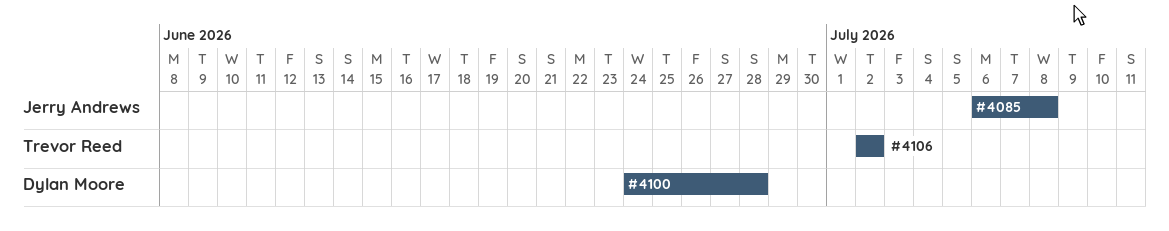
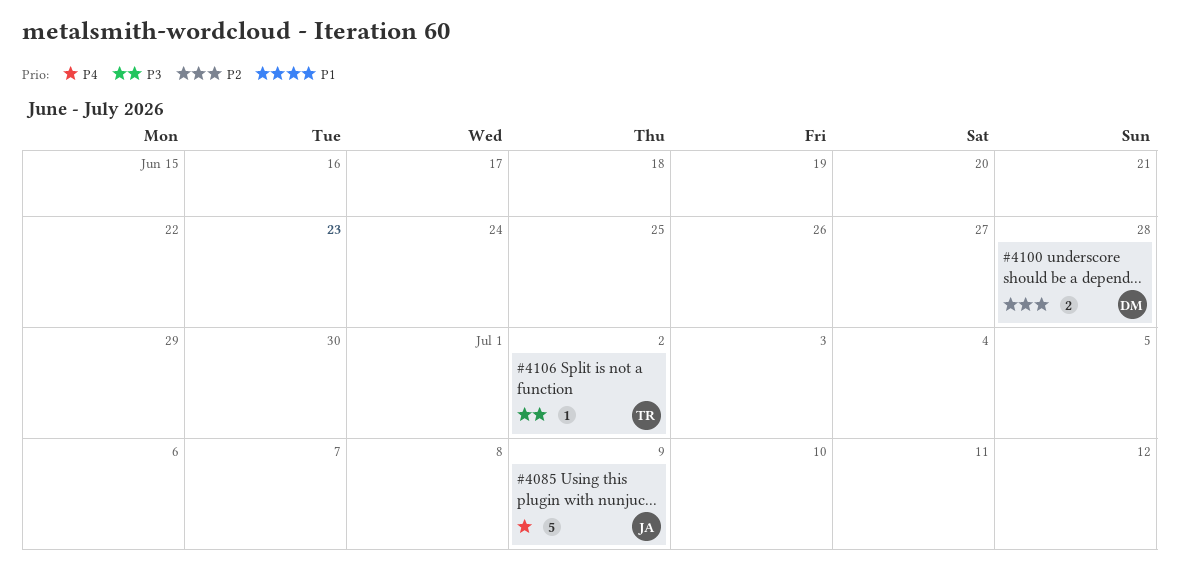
#4085, due: Jul 8 -> Jul 9

